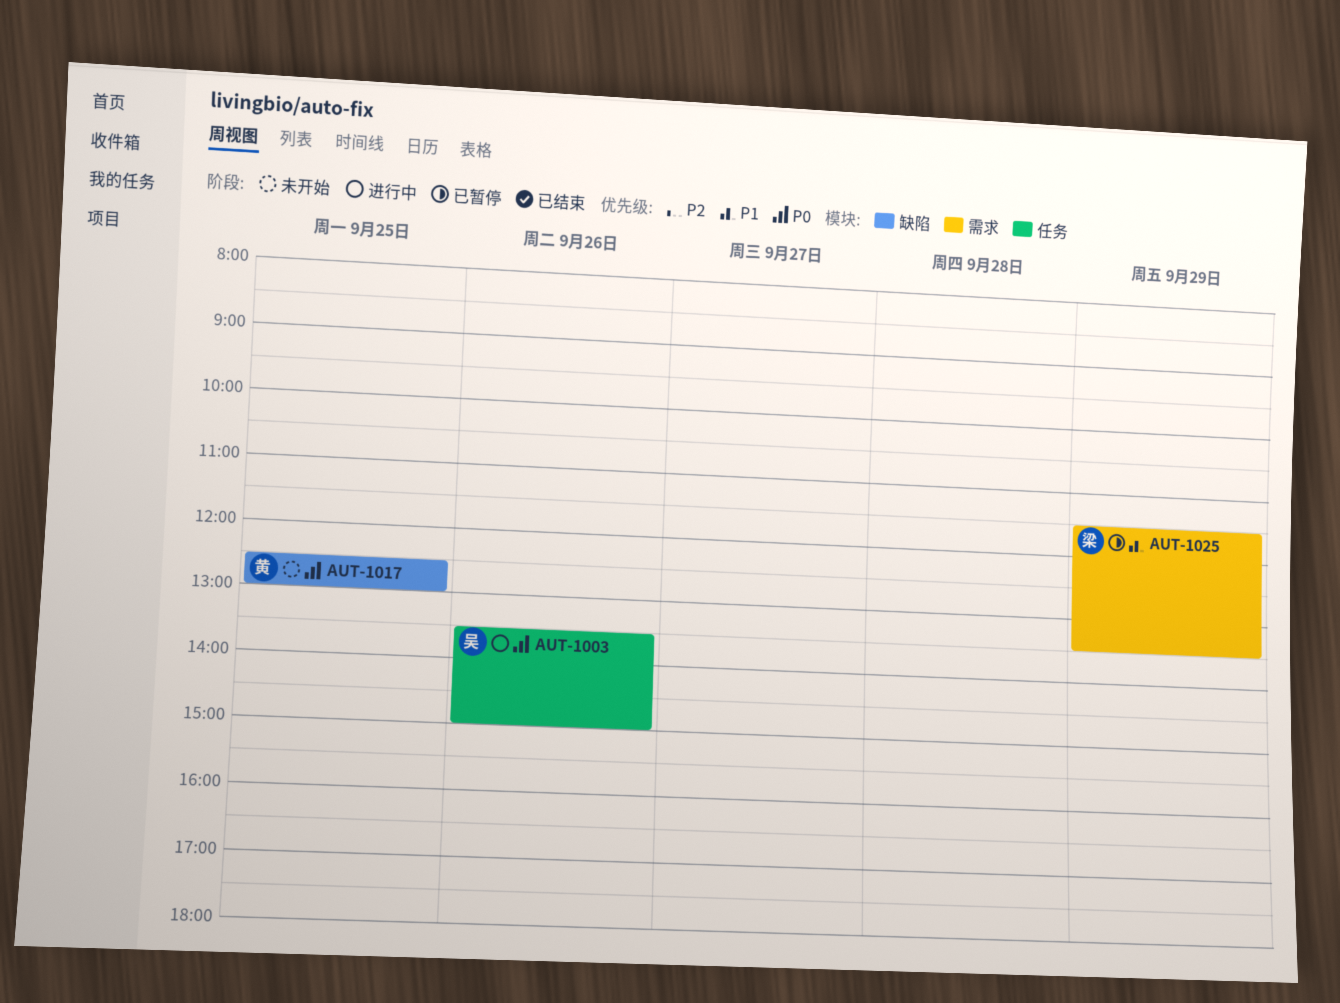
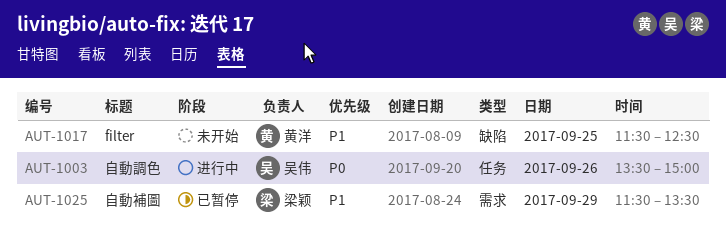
AUT-1017, priority: P0 -> P1
AUT-1017, begins: 12:30 -> 11:30
AUT-1017, ends: 13:00 -> 12:30

